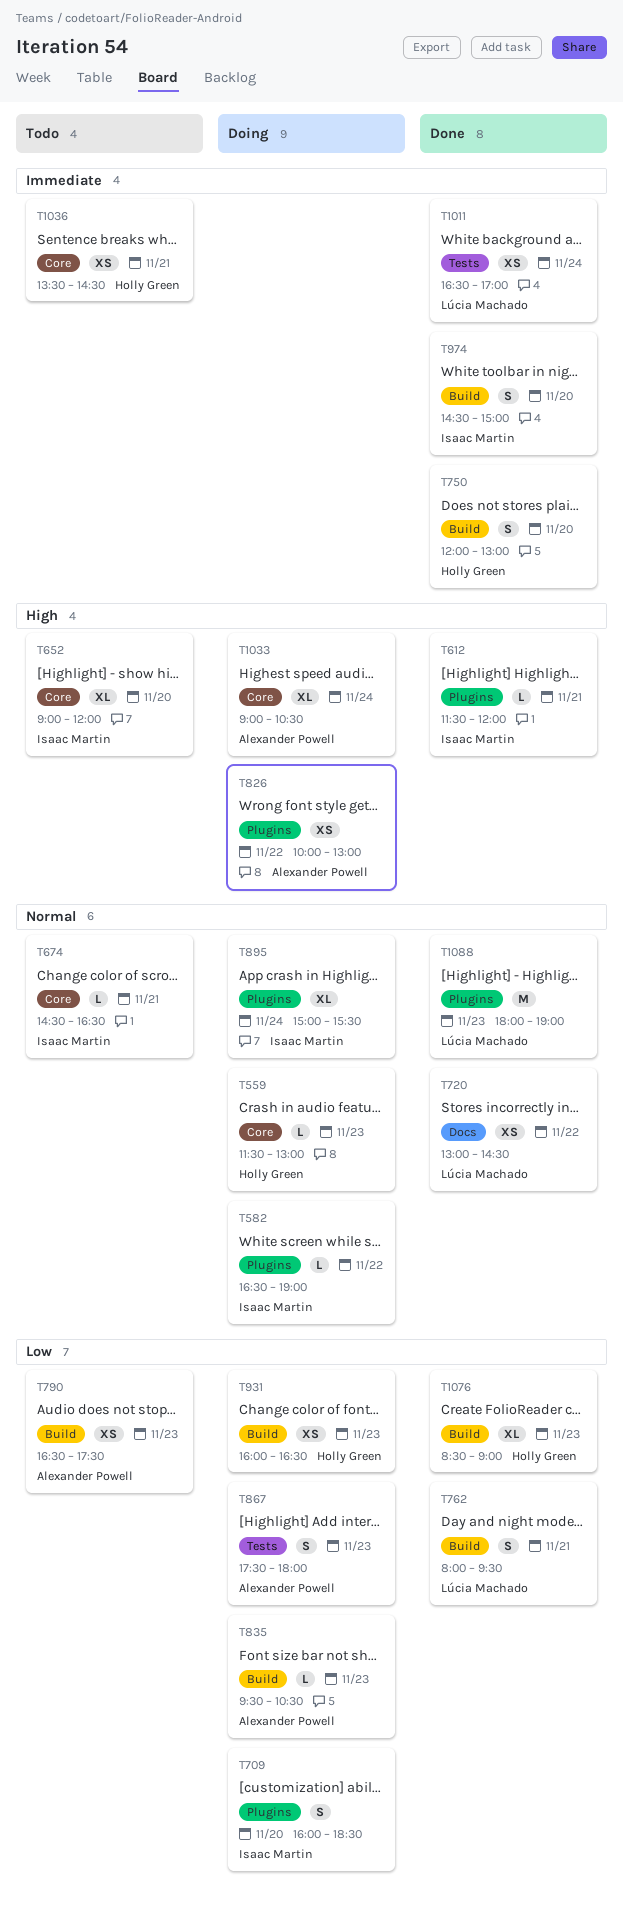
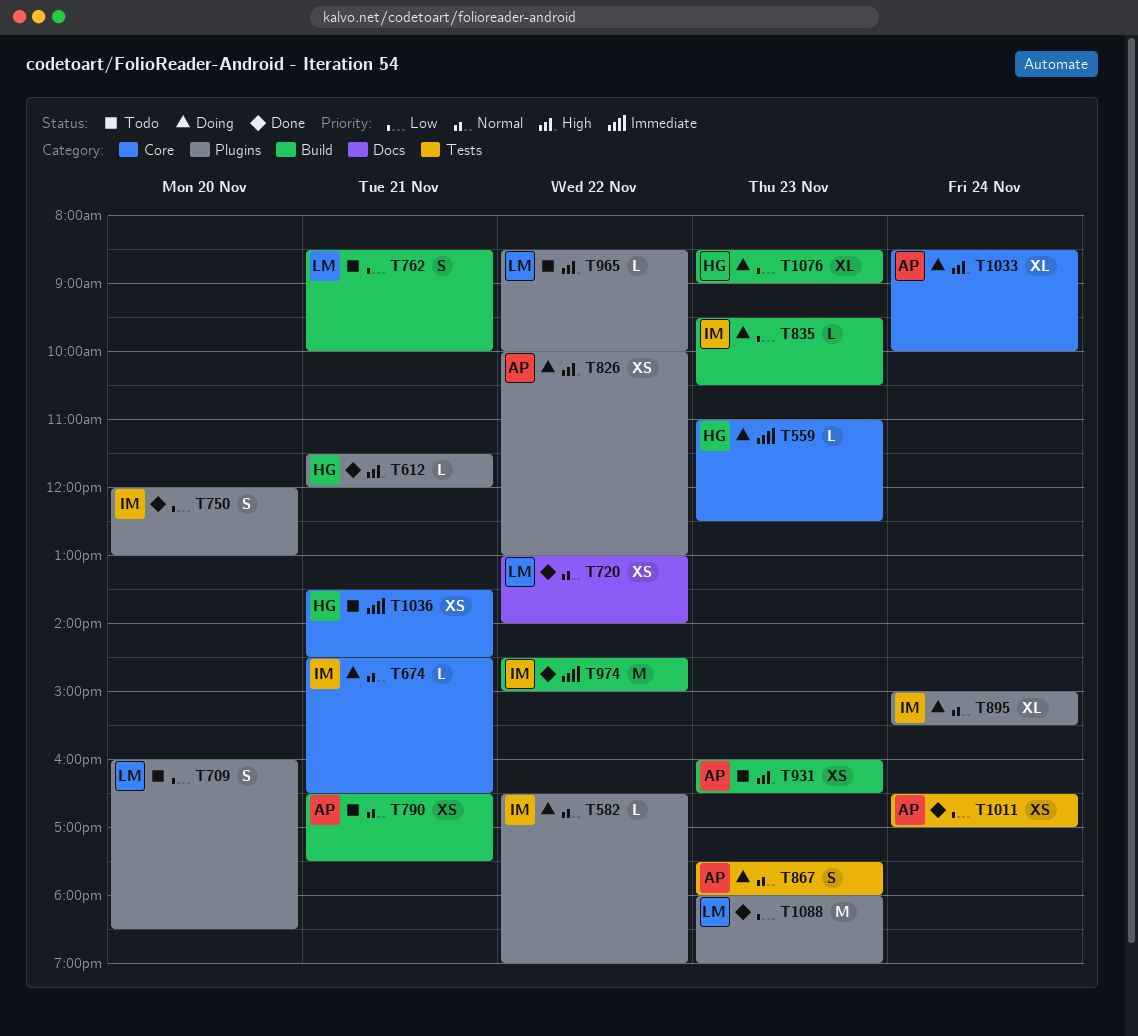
T559, priority: Normal -> Immediate
T559, begins: 11:30 -> 11:00
T559, ends: 13:00 -> 12:30
T612, owner: Isaac Martin -> Holly Green
T652: present -> none
T674, status: Todo -> Doing
T709, status: Doing -> Todo
T709, owner: Isaac Martin -> Lúcia Machado
T720, ends: 14:30 -> 14:00
T750, owner: Holly Green -> Isaac Martin
T750, priority: Immediate -> Low
T750, label: Build -> Plugins
T762, status: Done -> Todo
T762, begins: 08:00 -> 08:30
T762, ends: 09:30 -> 10:00
T790, priority: Low -> Normal
T790, day: Nov 23 -> Nov 21
T835, owner: Alexander Powell -> Isaac Martin
T867, priority: Low -> Normal
T931, status: Doing -> Todo
T931, owner: Holly Green -> Alexander Powell
T931, priority: Low -> High
T965: none -> present
T974, estimate: S -> M
T974, day: Nov 20 -> Nov 22
T1011, owner: Lúcia Machado -> Alexander Powell
T1011, priority: Immediate -> Low
T1033, begins: 09:00 -> 08:30
T1033, ends: 10:30 -> 10:00
T1076, status: Done -> Doing
T1088, priority: Normal -> Low

